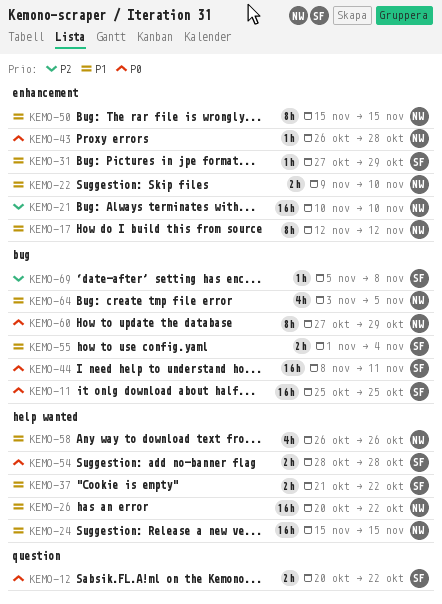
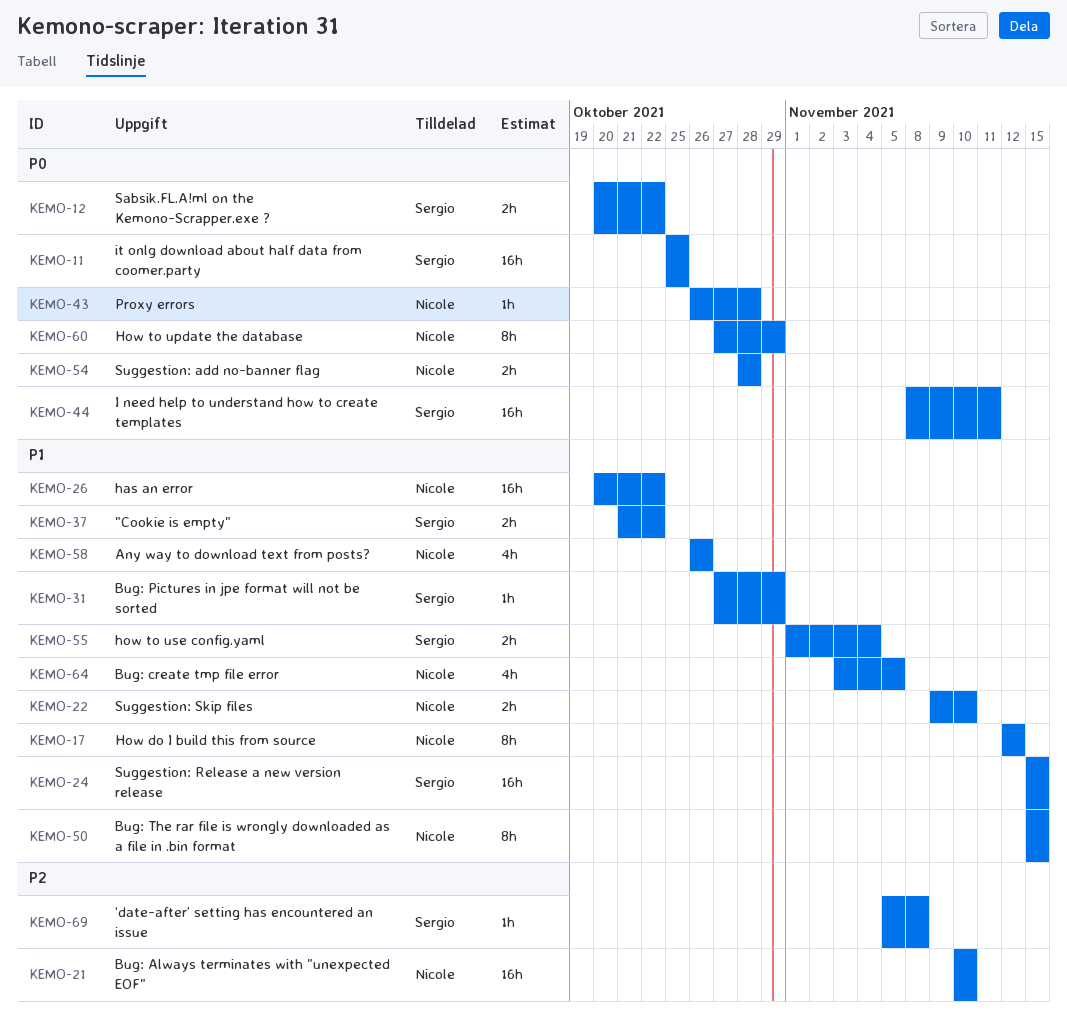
KEMO-24, owner: Nicole -> Sergio
KEMO-54, owner: Sergio -> Nicole

